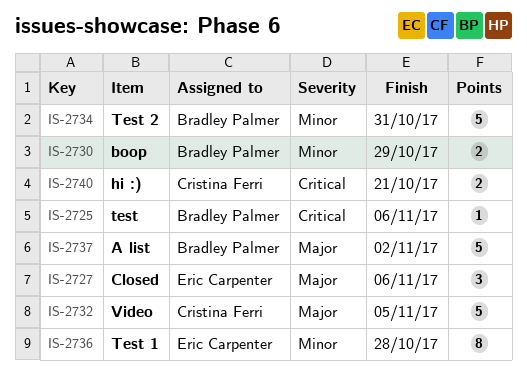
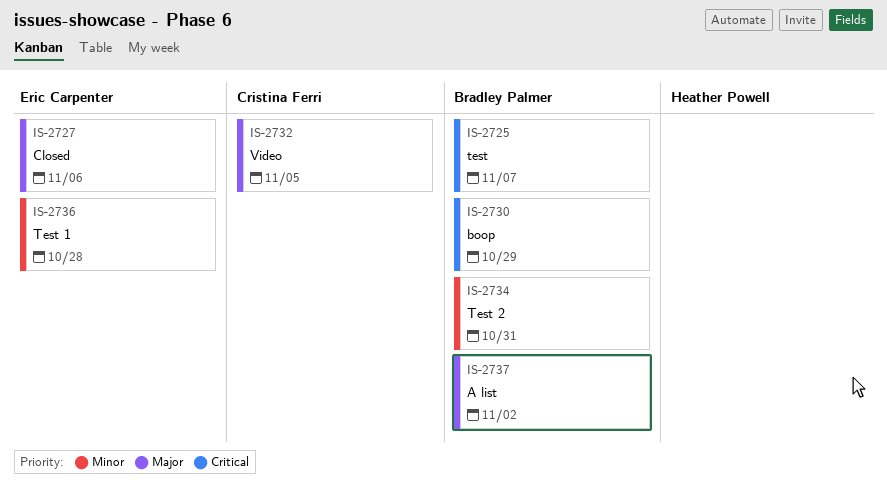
IS-2725, due: Nov 6 -> Nov 7
IS-2730, priority: Minor -> Critical
IS-2740: present -> none

